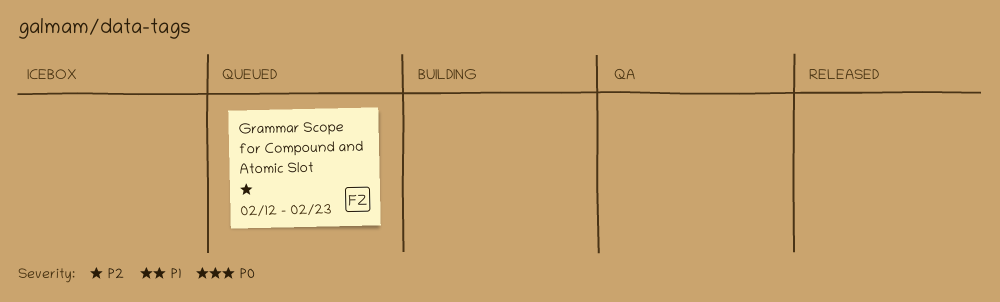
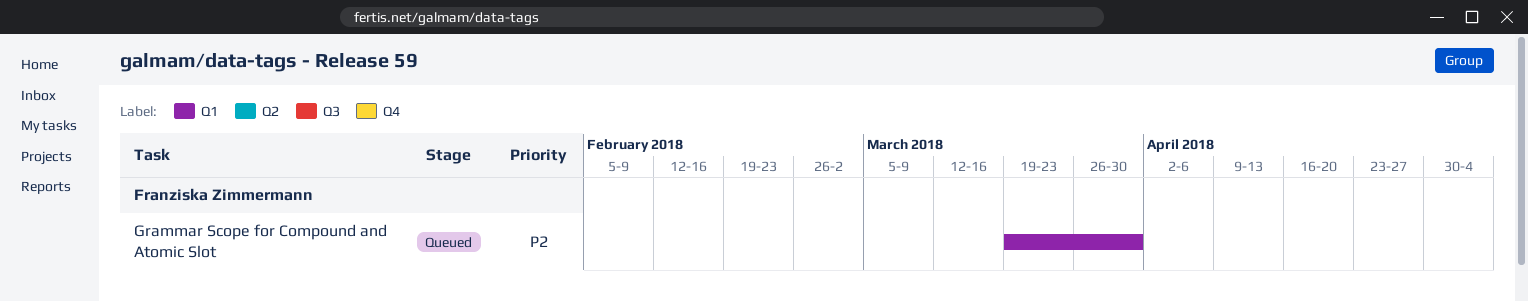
Grammar Scope for Compound and Atomic Slot, start: Feb 12 -> Mar 19
Grammar Scope for Compound and Atomic Slot, due: Feb 23 -> Mar 30

